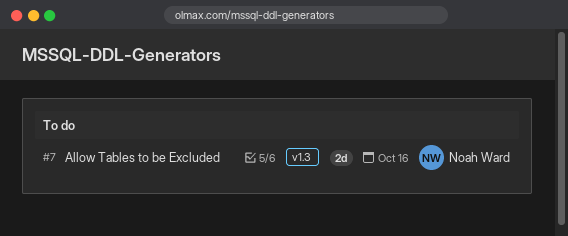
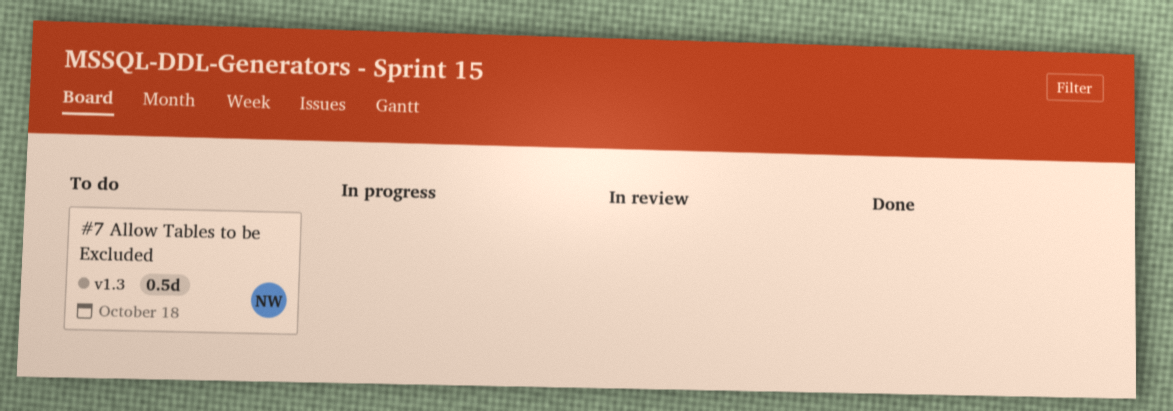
#7, estimate: 2d -> 0.5d
#7, due: Oct 16 -> Oct 18

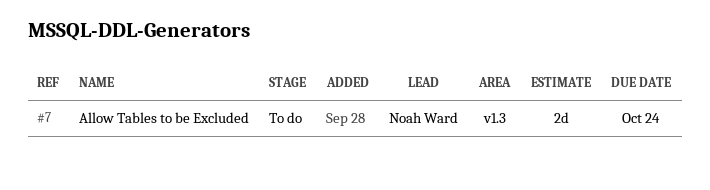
#7, estimate: 0.5d -> 2d
#7, due: Oct 18 -> Oct 24

